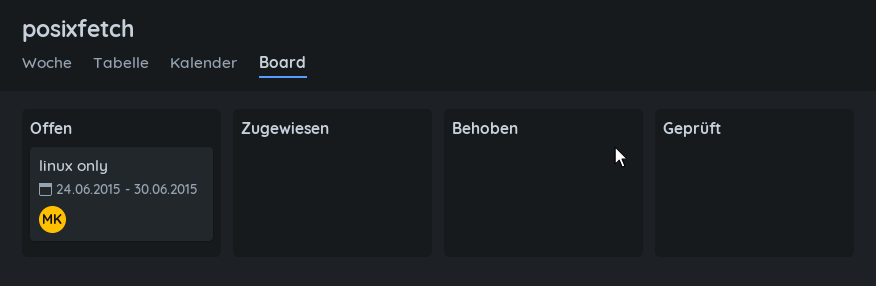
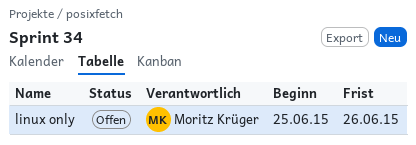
linux only, start: Jun 24 -> Jun 25
linux only, due: Jun 30 -> Jun 26

